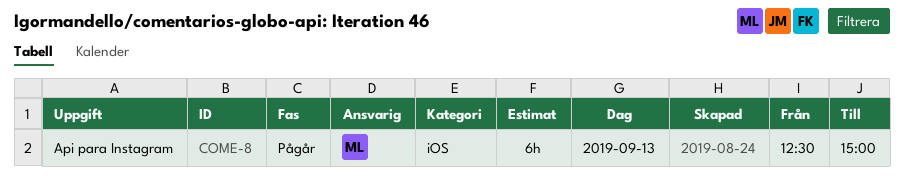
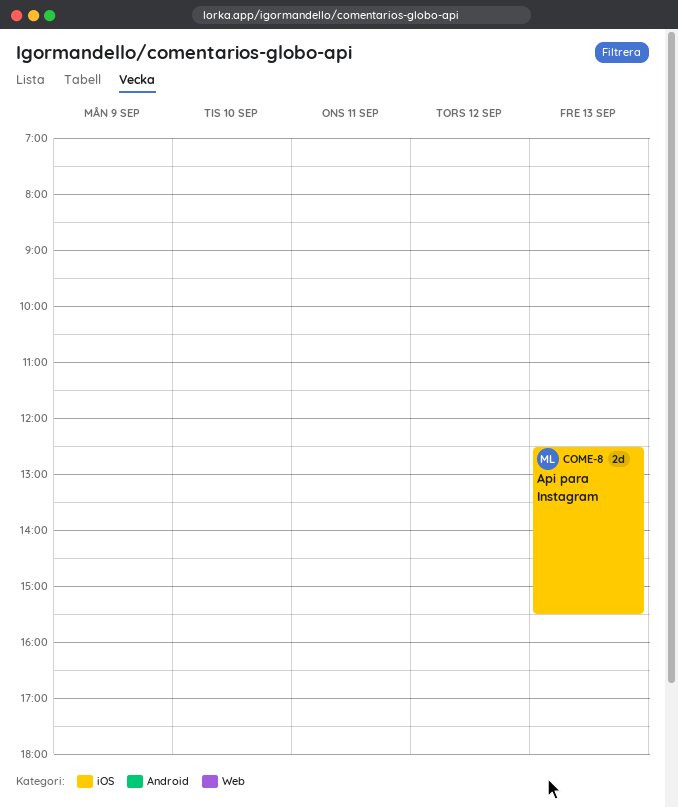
COME-8, estimate: 6h -> 2d
COME-8, ends: 15:00 -> 15:30

